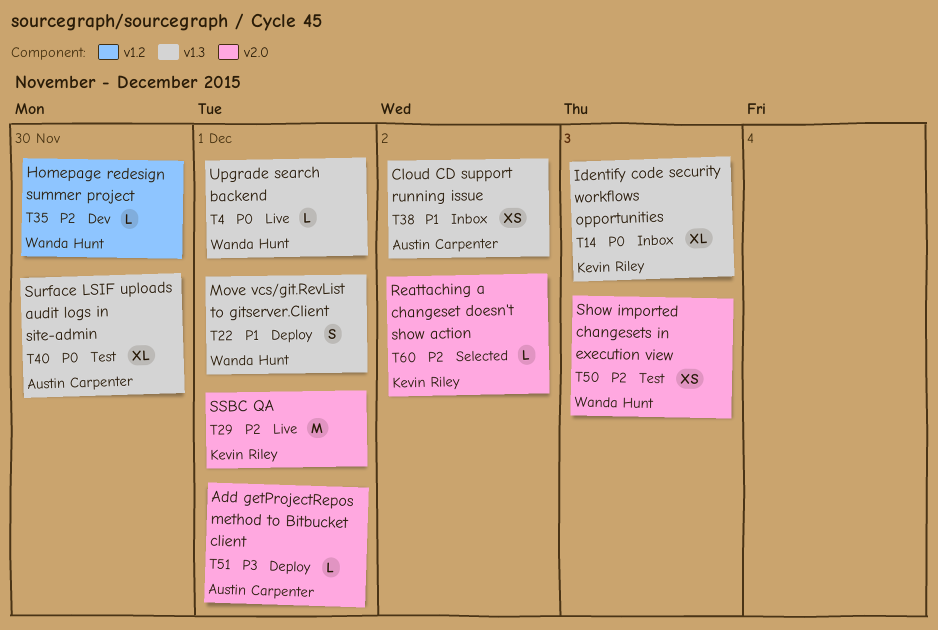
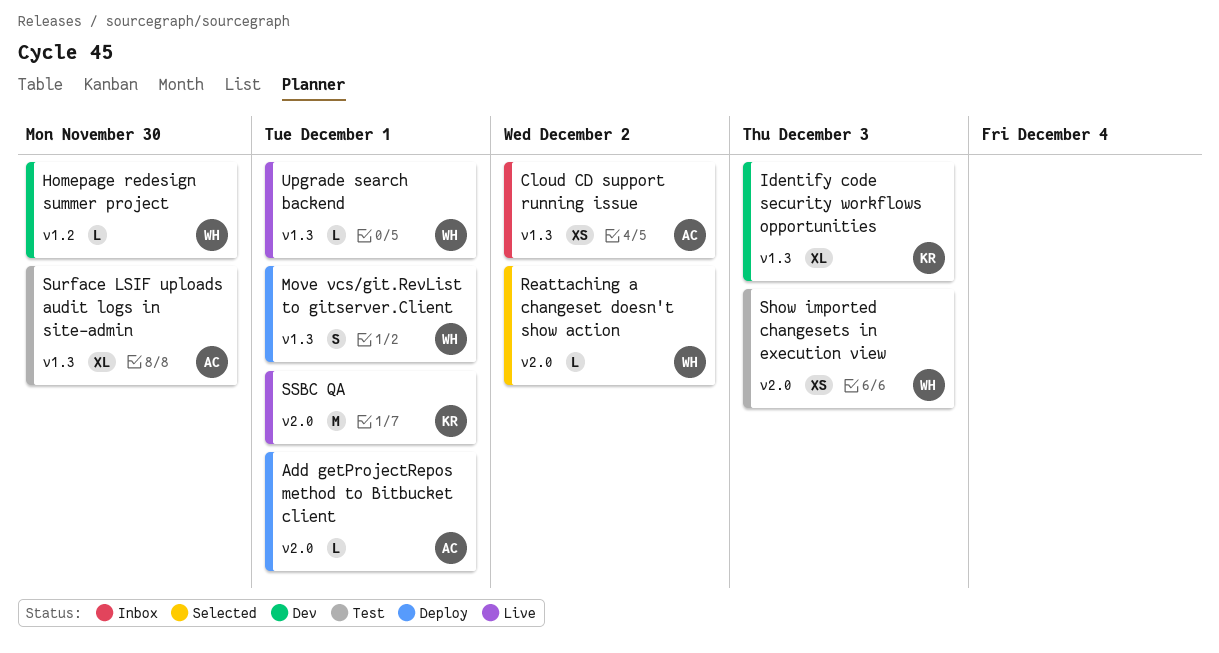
Identify code security workflows opportunities, status: Inbox -> Dev
Reattaching a changeset doesn't show action, owner: Kevin Riley -> Wanda Hunt

